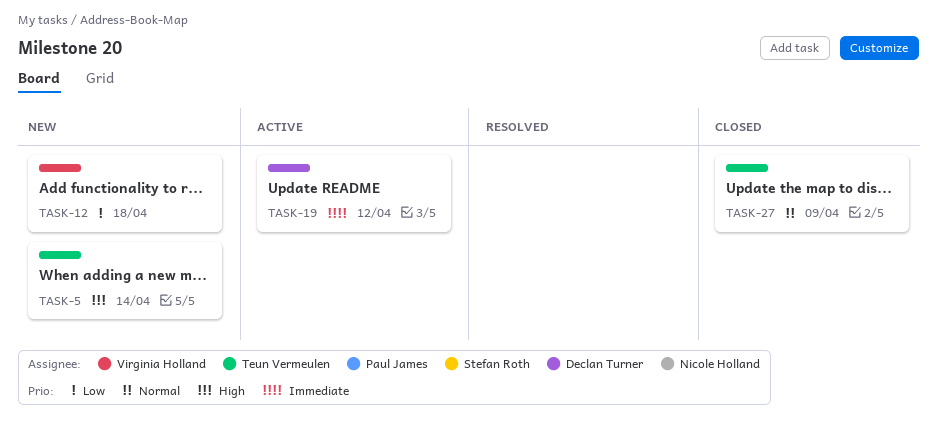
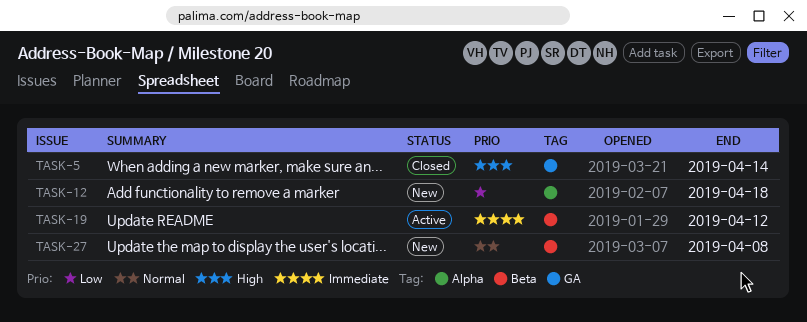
TASK-5, status: New -> Closed
TASK-27, status: Closed -> New
TASK-27, due: Apr 9 -> Apr 8

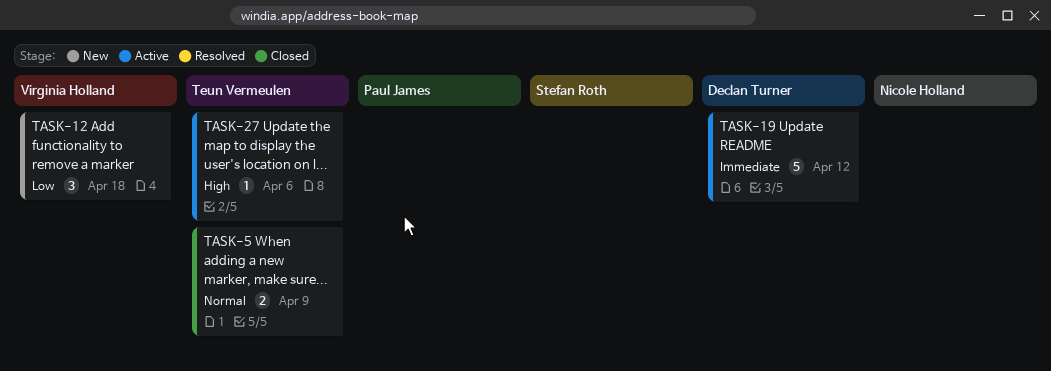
TASK-5, priority: High -> Normal
TASK-5, due: Apr 14 -> Apr 9
TASK-27, status: New -> Active
TASK-27, priority: Normal -> High
TASK-27, due: Apr 8 -> Apr 6

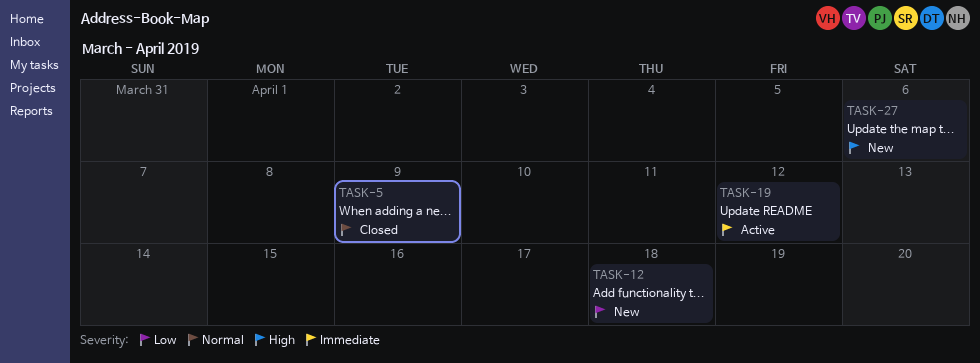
TASK-27, status: Active -> New

